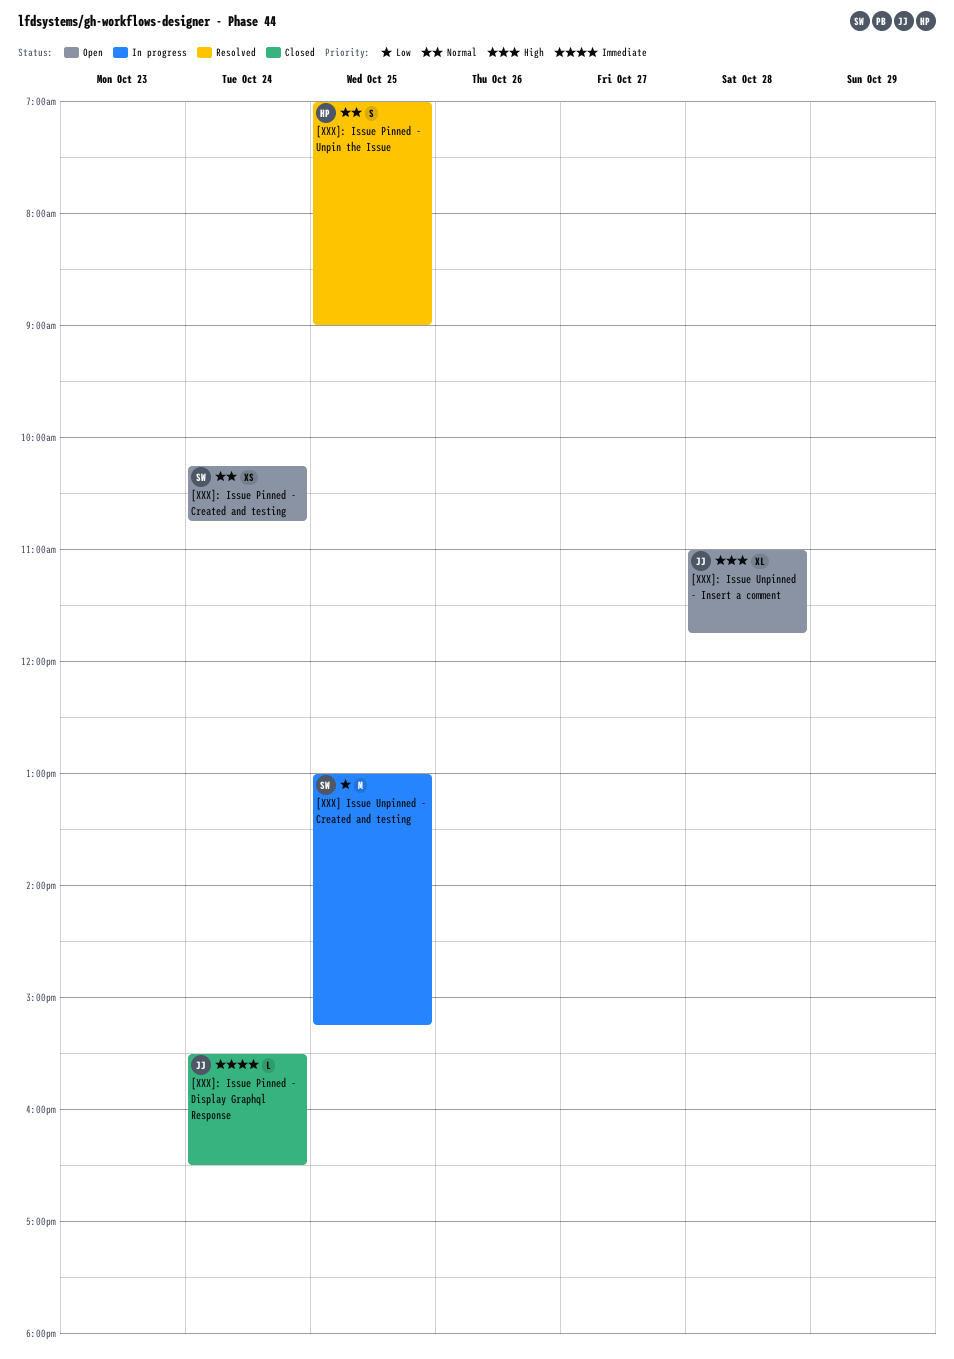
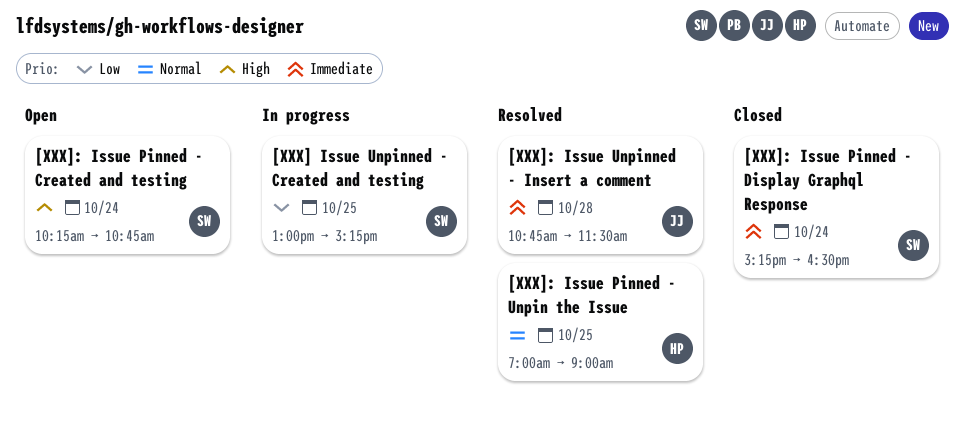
[XXX]: Issue Pinned - Created and testing, priority: Normal -> High
[XXX]: Issue Pinned - Display Graphql Response, owner: JJ -> SW
[XXX]: Issue Pinned - Display Graphql Response, begins: 15:30 -> 15:15
[XXX]: Issue Unpinned - Insert a comment, status: Open -> Resolved
[XXX]: Issue Unpinned - Insert a comment, priority: High -> Immediate
[XXX]: Issue Unpinned - Insert a comment, begins: 11:00 -> 10:45
[XXX]: Issue Unpinned - Insert a comment, ends: 11:45 -> 11:30

